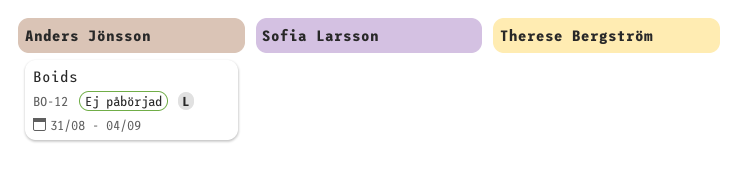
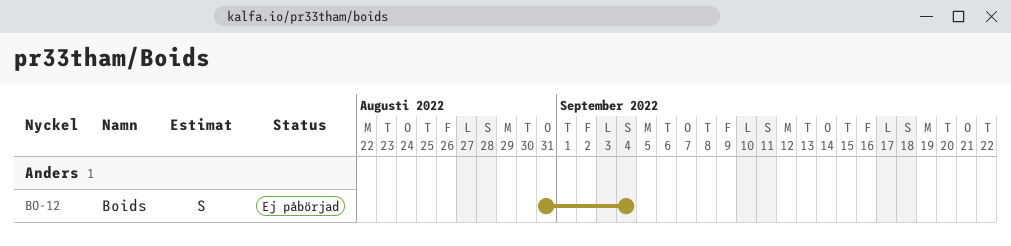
BO-12, estimate: L -> S

